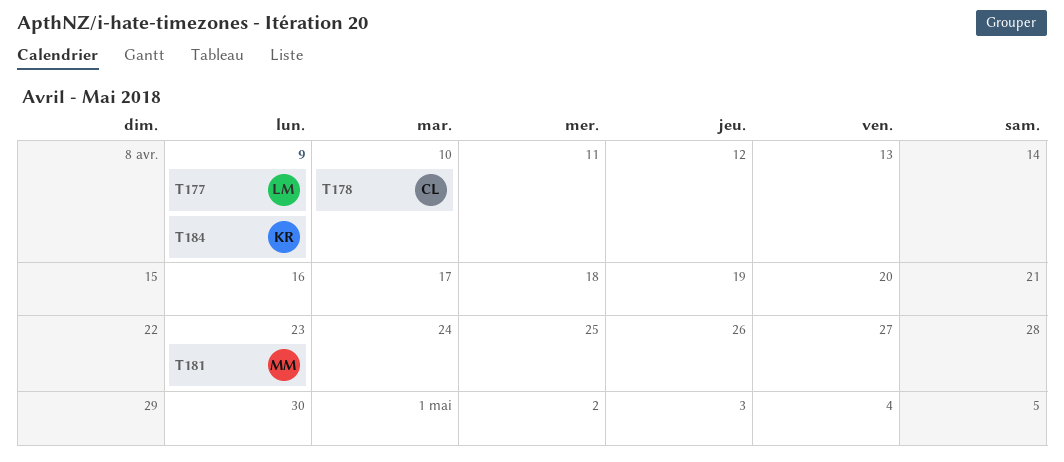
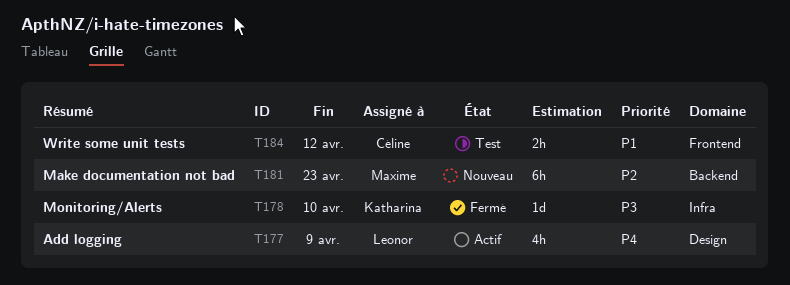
T178, owner: Céline -> Katharina
T184, owner: Katharina -> Céline
T184, due: Apr 9 -> Apr 12

